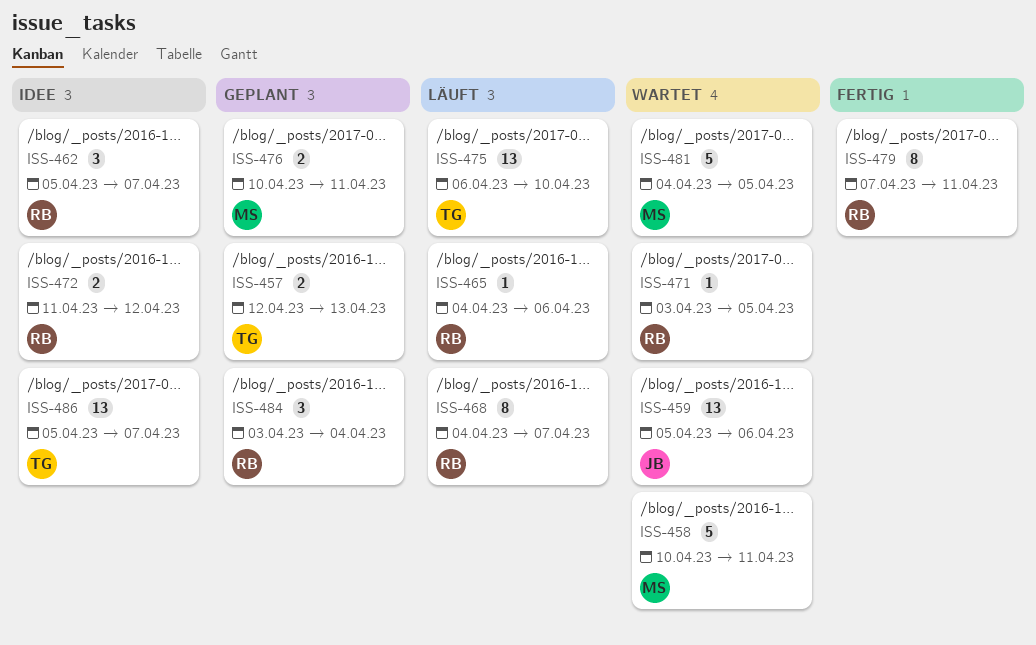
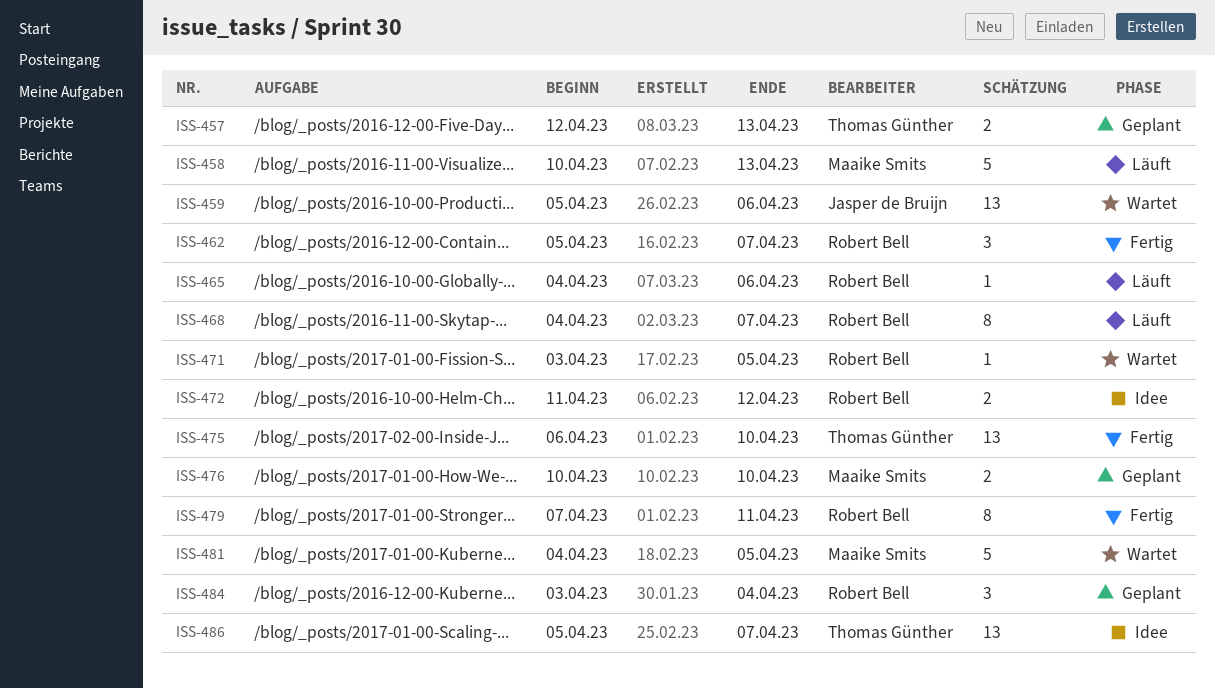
ISS-458, status: Wartet -> Läuft
ISS-458, due: Apr 11 -> Apr 13
ISS-462, status: Idee -> Fertig
ISS-475, status: Läuft -> Fertig
ISS-476, due: Apr 11 -> Apr 10

